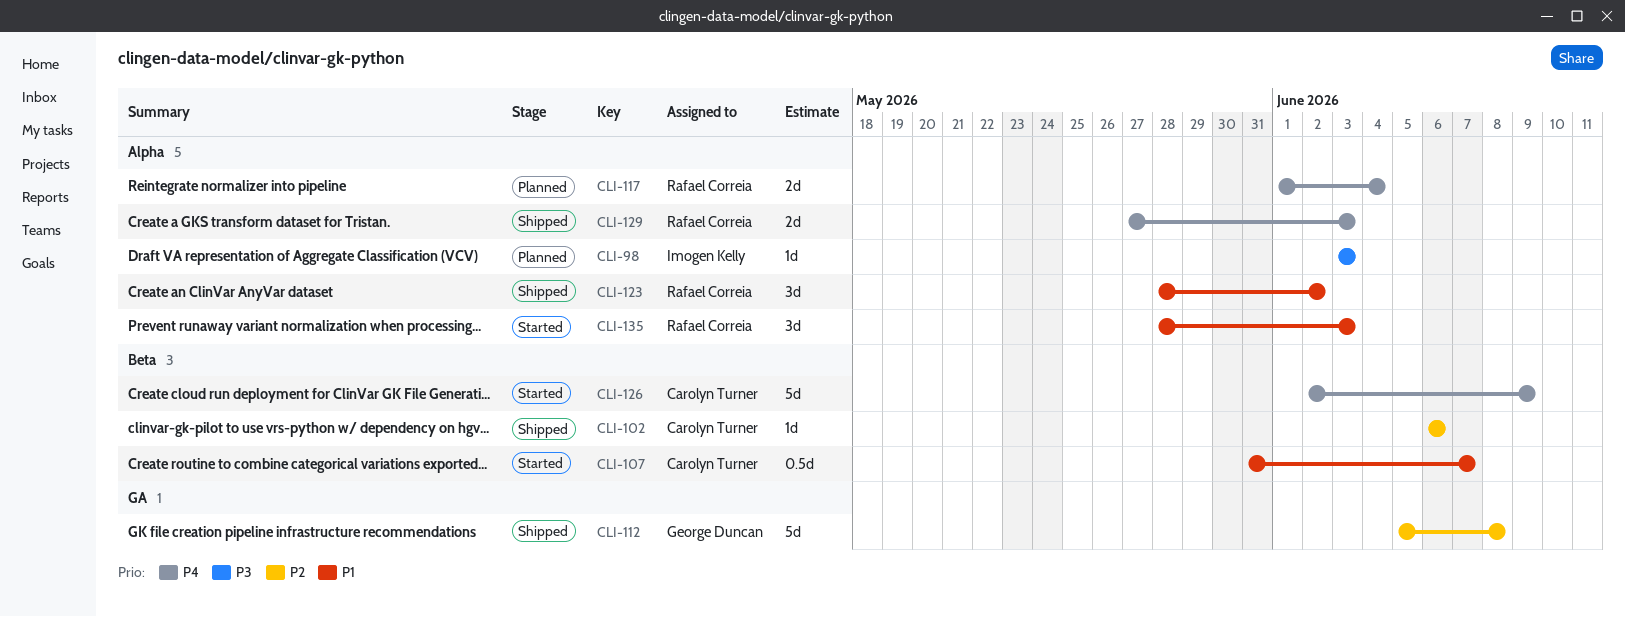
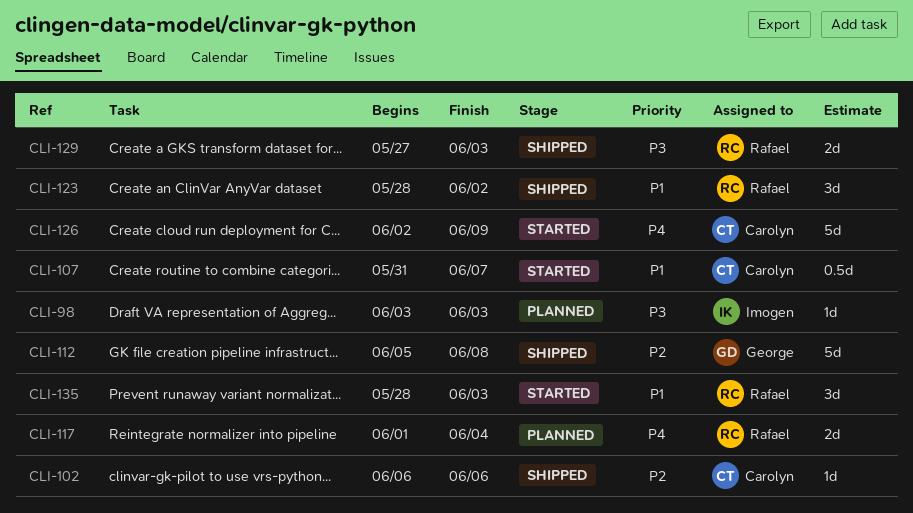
CLI-129, priority: P4 -> P3

